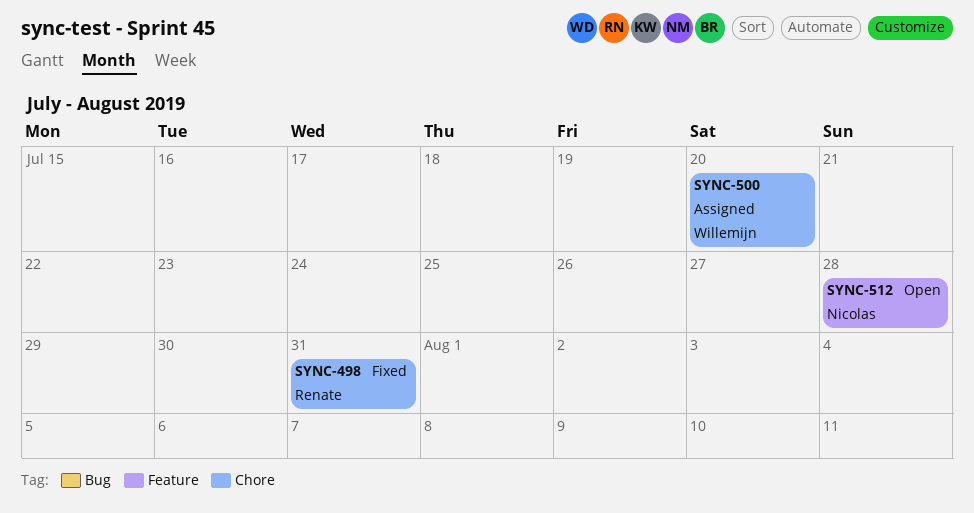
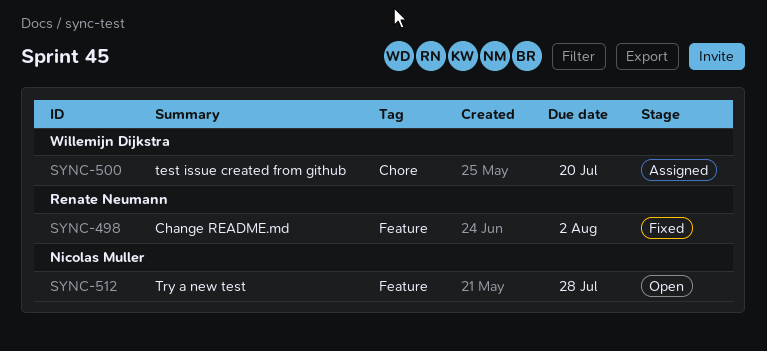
SYNC-498, label: Chore -> Feature
SYNC-498, due: Jul 31 -> Aug 2

